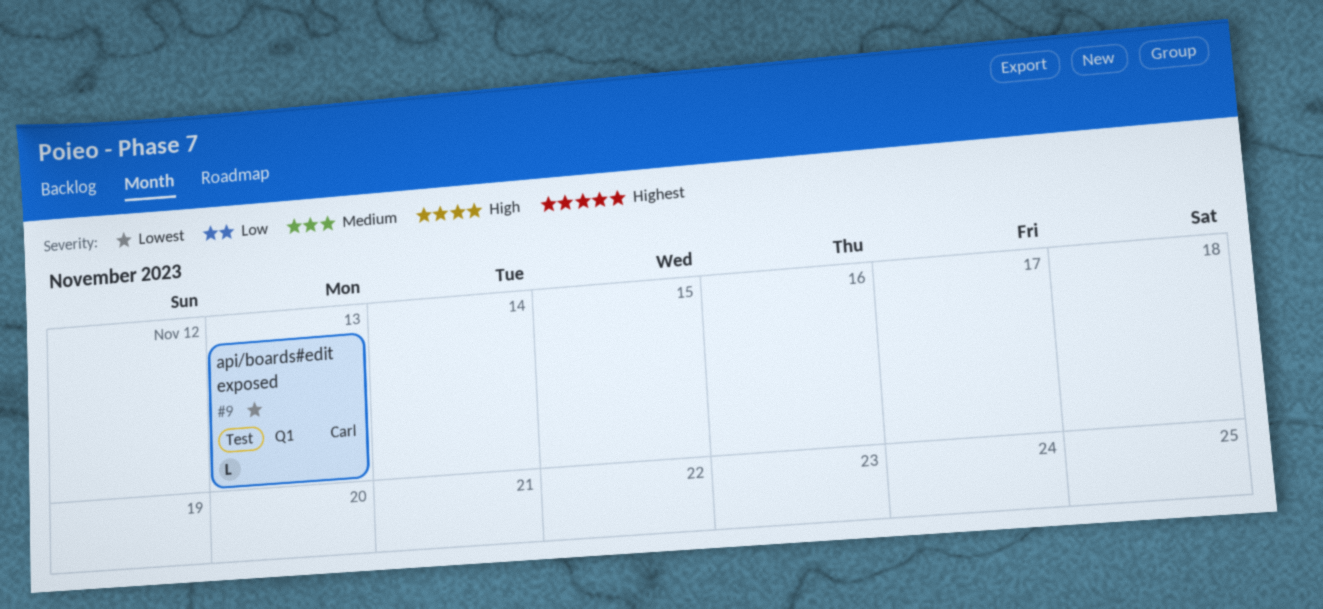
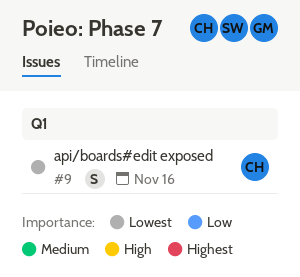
#9, estimate: L -> S
#9, due: Nov 13 -> Nov 16

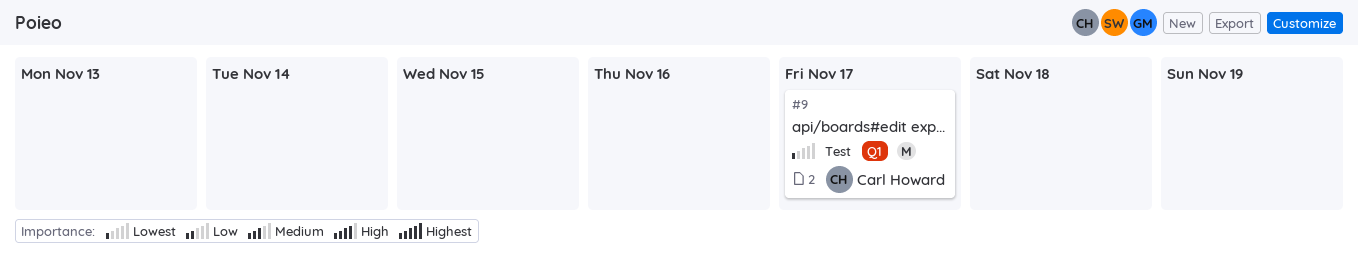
#9, estimate: S -> M
#9, due: Nov 16 -> Nov 17

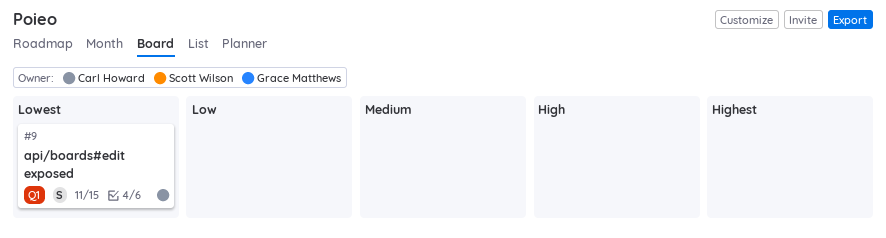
#9, estimate: M -> S
#9, due: Nov 17 -> Nov 15

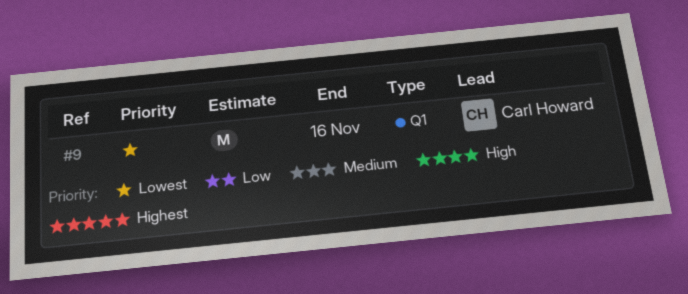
#9, estimate: S -> M
#9, due: Nov 15 -> Nov 16

